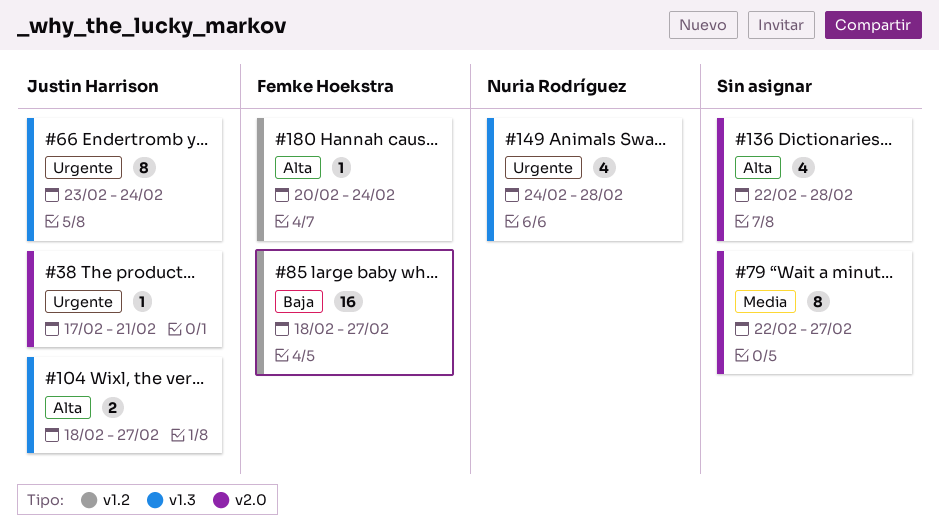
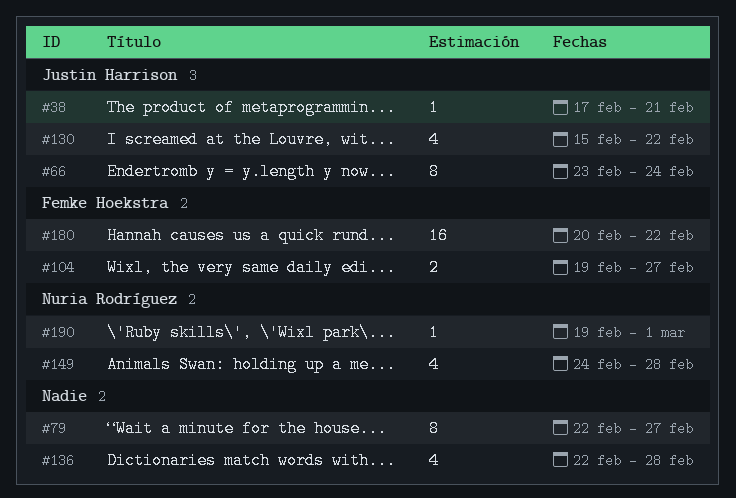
#85: present -> none
#104, owner: Justin Harrison -> Femke Hoekstra
#104, start: Feb 18 -> Feb 19
#130: none -> present
#180, estimate: 1 -> 16
#180, due: Feb 24 -> Feb 22
#190: none -> present

